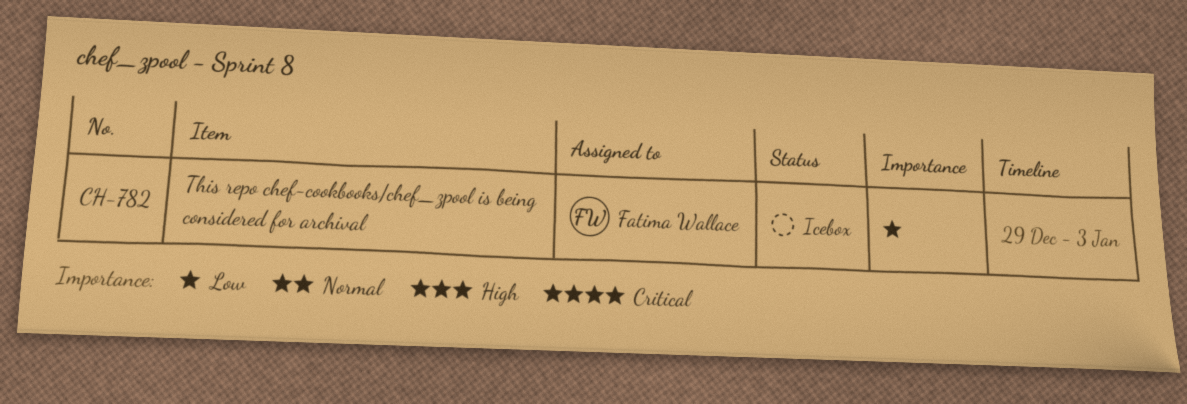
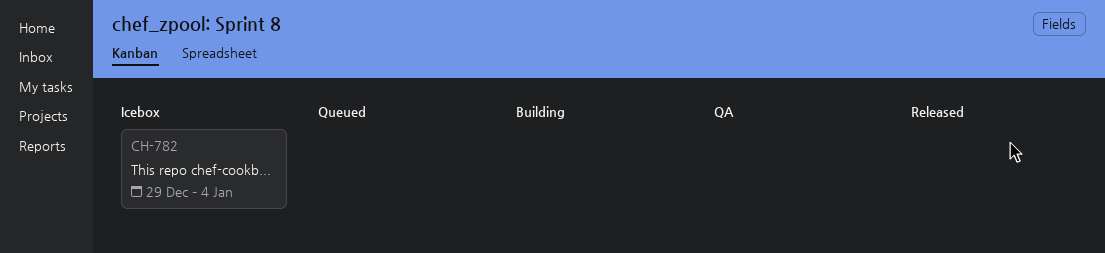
CH-782, due: Jan 3 -> Jan 4

